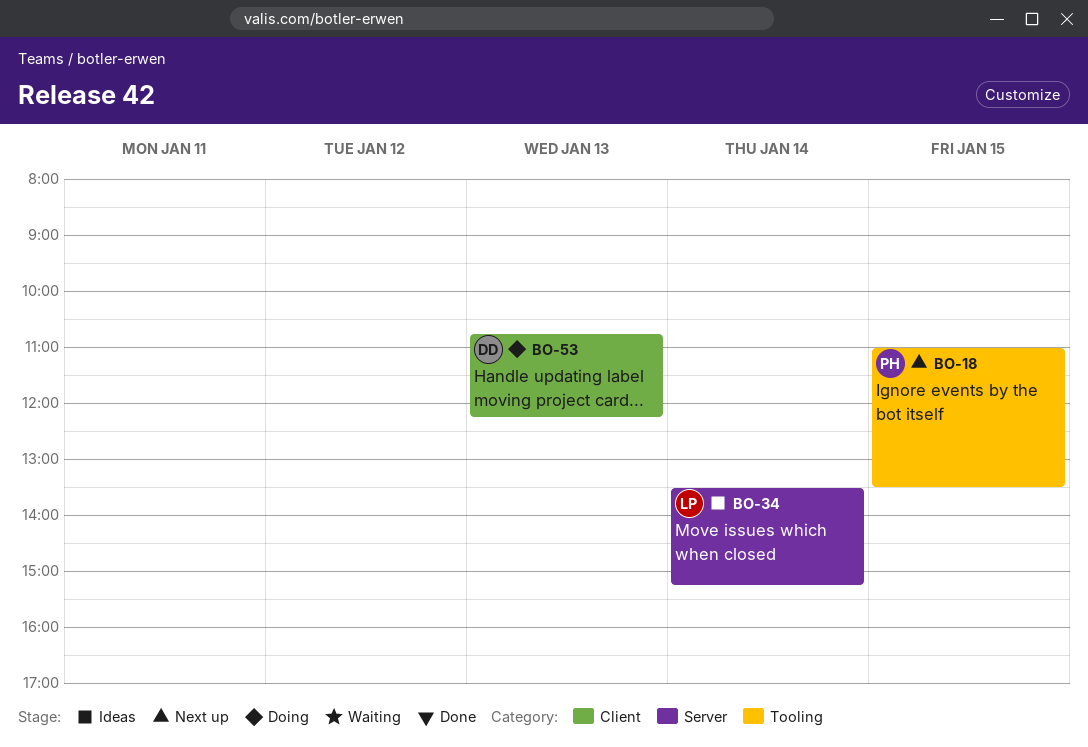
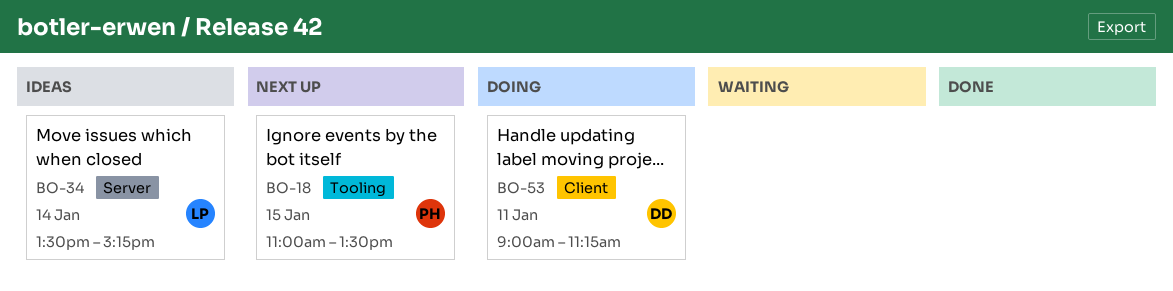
BO-53, day: Jan 13 -> Jan 11
BO-53, begins: 10:45 -> 09:00
BO-53, ends: 12:15 -> 11:15

